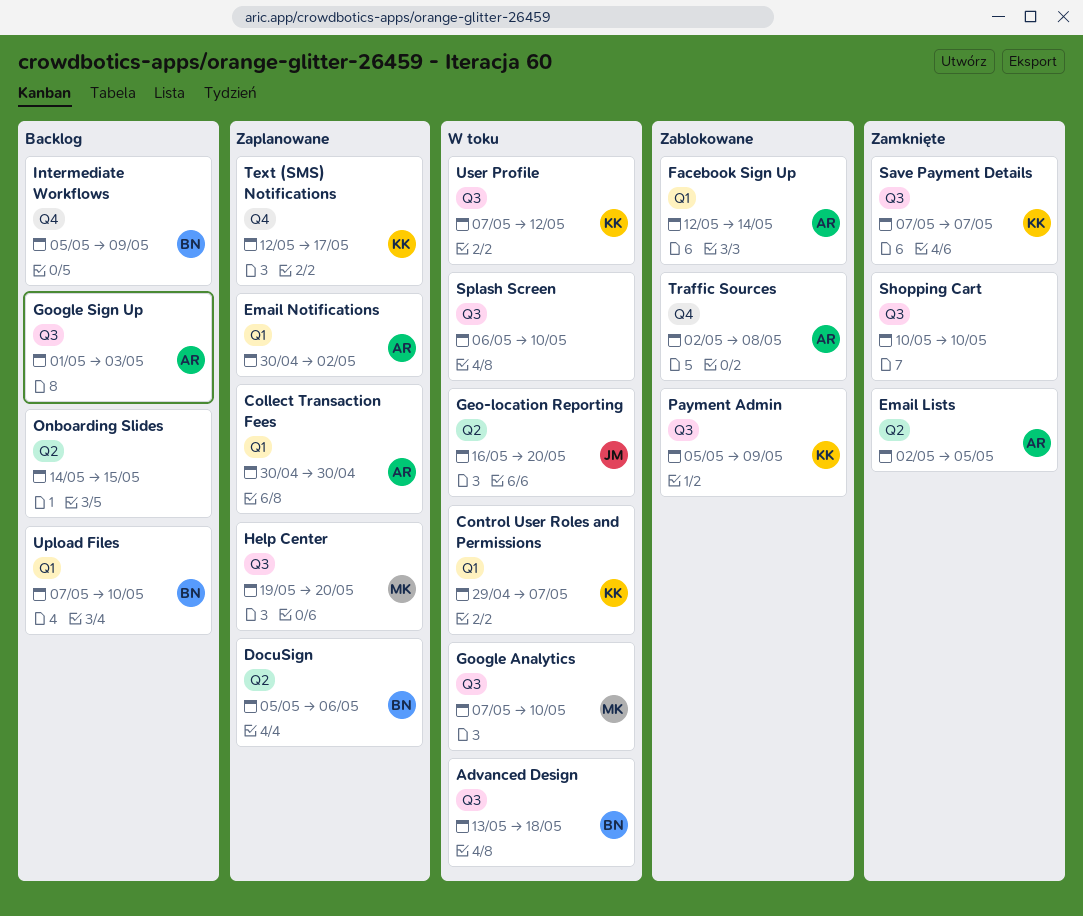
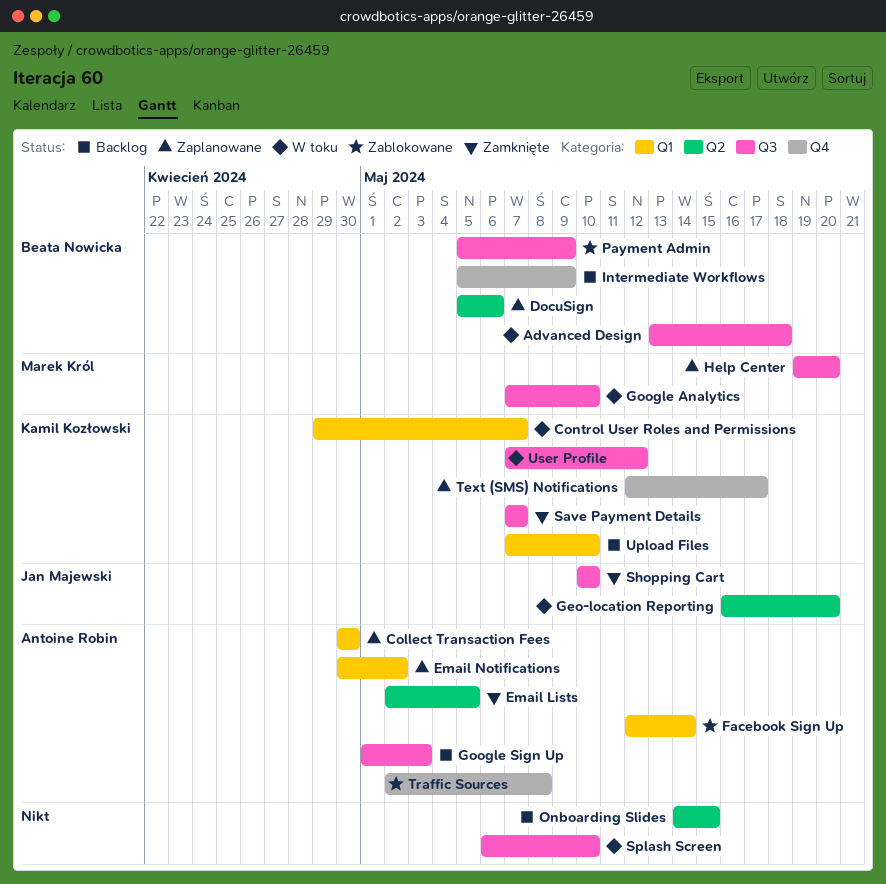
Payment Admin, owner: Kamil Kozłowski -> Beata Nowicka
Shopping Cart, owner: none -> Jan Majewski
Upload Files, owner: Beata Nowicka -> Kamil Kozłowski

